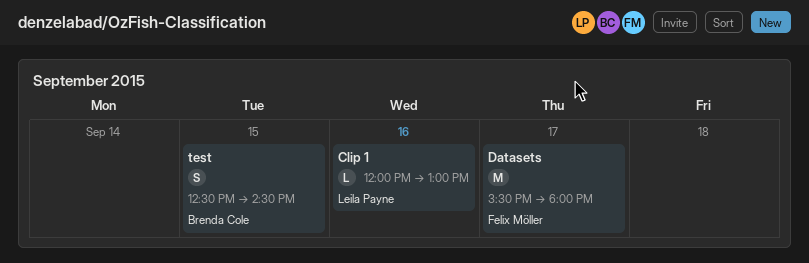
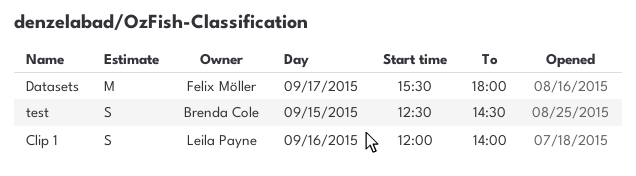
Clip 1, estimate: L -> S
Clip 1, ends: 13:00 -> 14:00

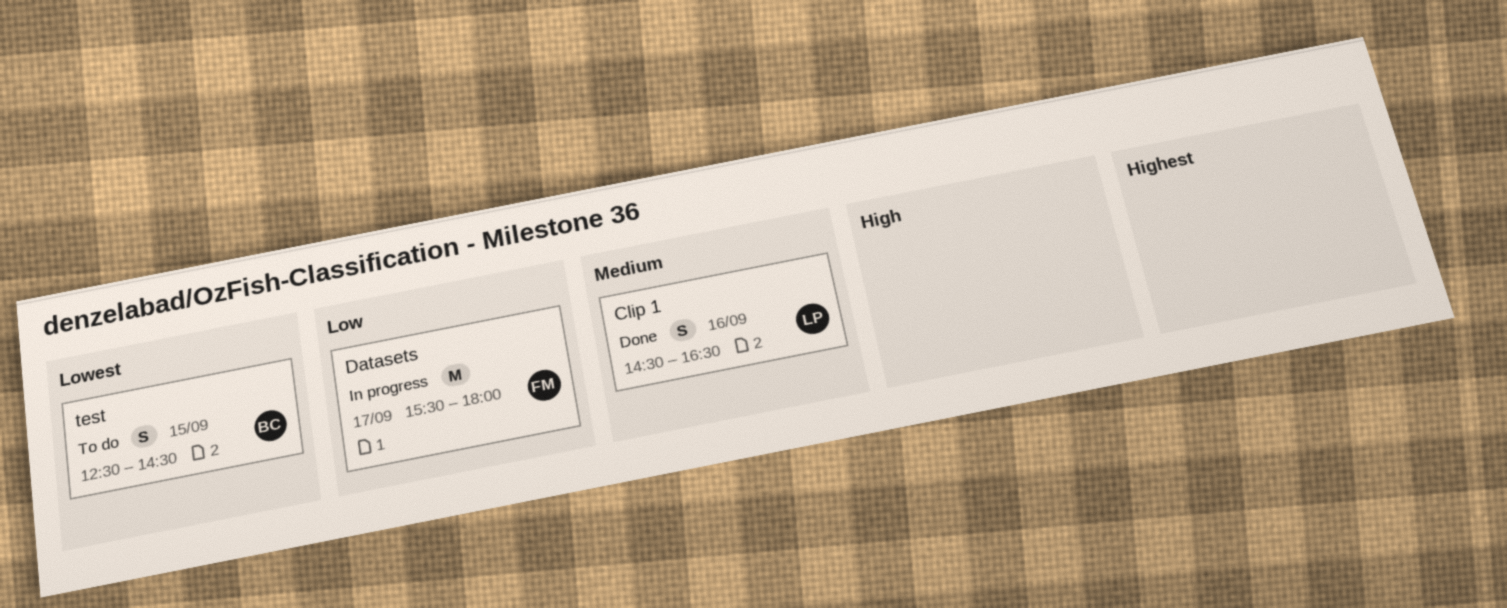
Clip 1, begins: 12:00 -> 14:30
Clip 1, ends: 14:00 -> 16:30

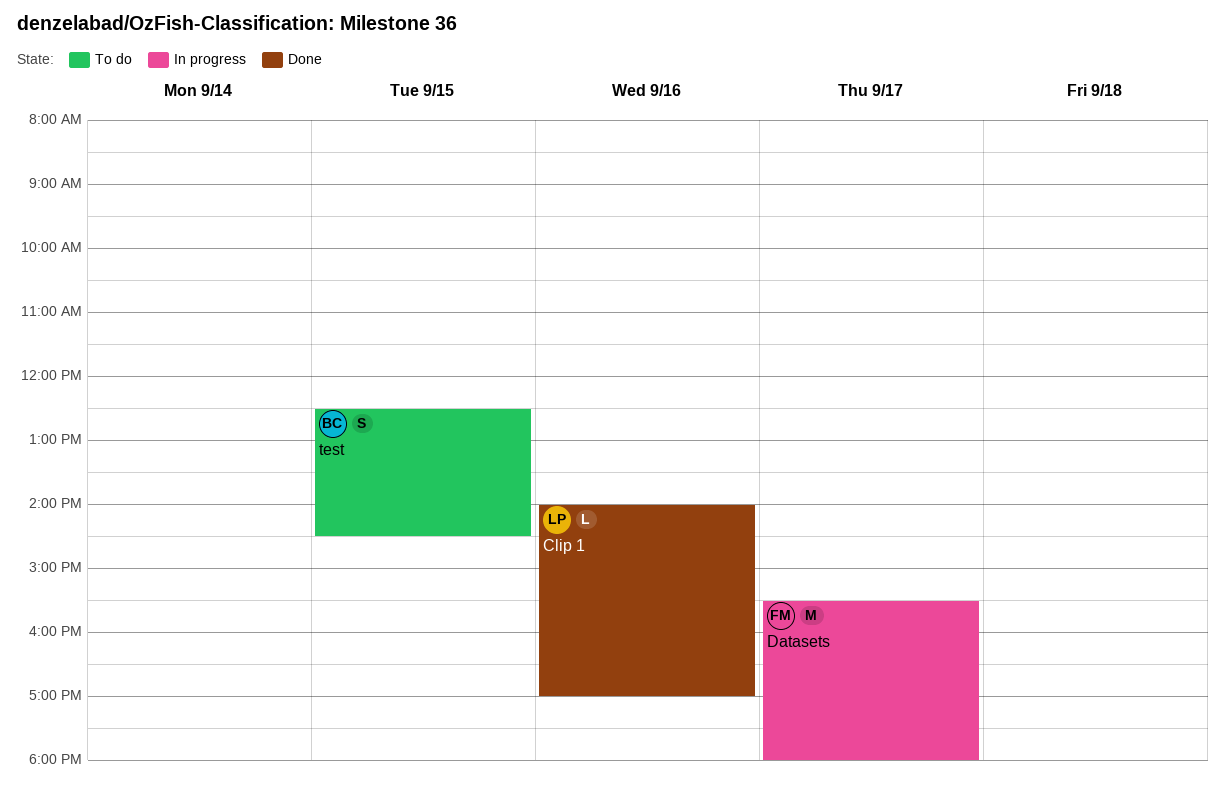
Clip 1, estimate: S -> L
Clip 1, begins: 14:30 -> 14:00
Clip 1, ends: 16:30 -> 17:00

